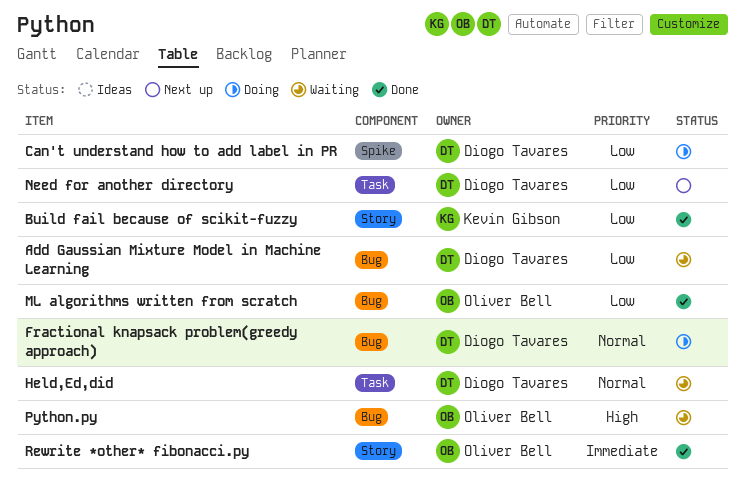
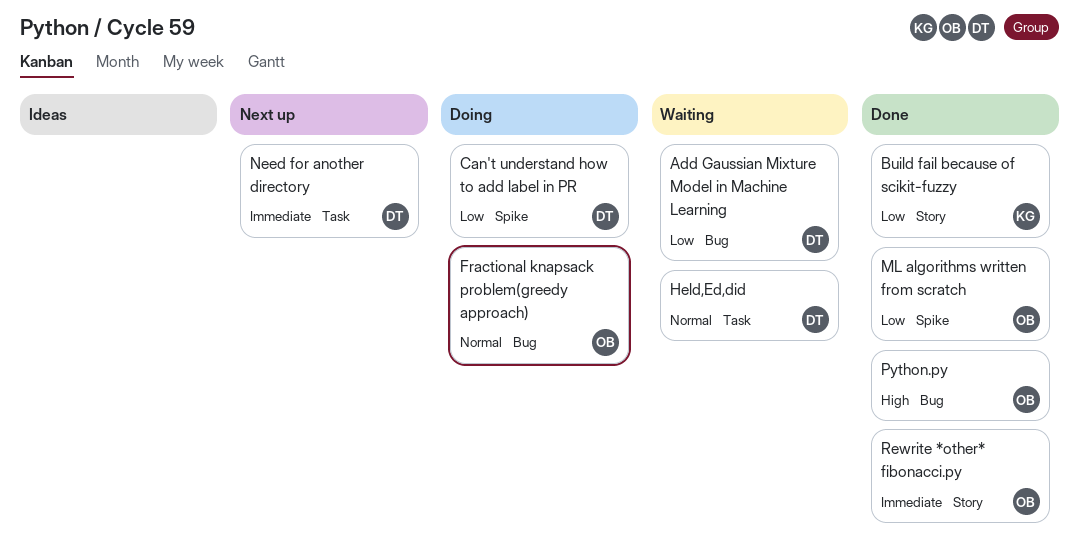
Fractional knapsack problem(greedy approach), owner: Diogo Tavares -> Oliver Bell
ML algorithms written from scratch, label: Bug -> Spike
Need for another directory, priority: Low -> Immediate
Python.py, status: Waiting -> Done

